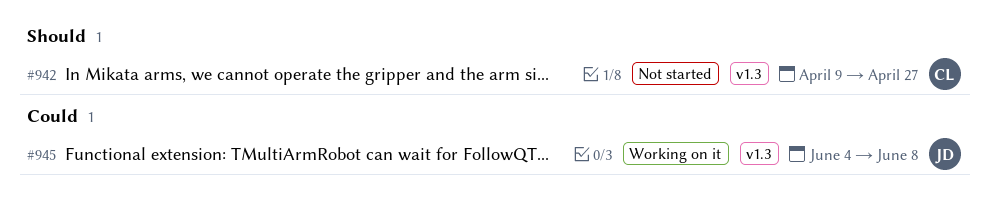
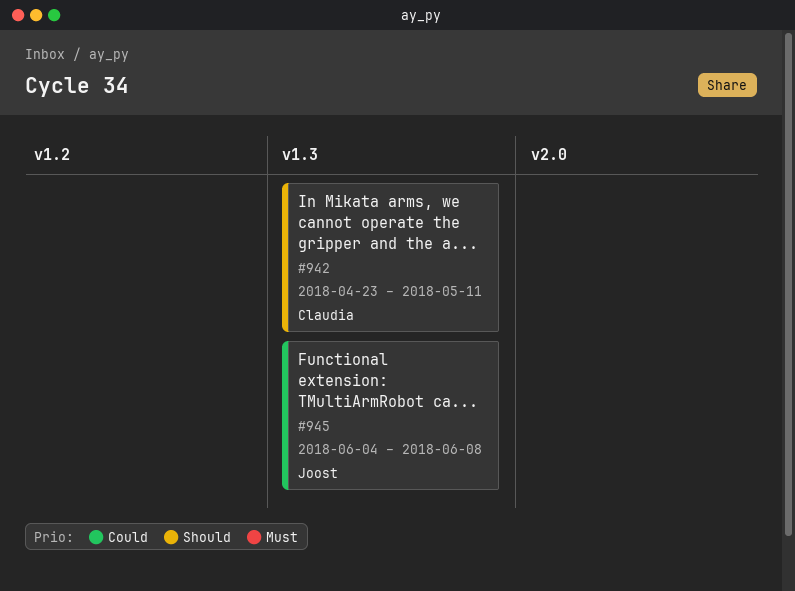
#942, start: Apr 9 -> Apr 23
#942, due: Apr 27 -> May 11

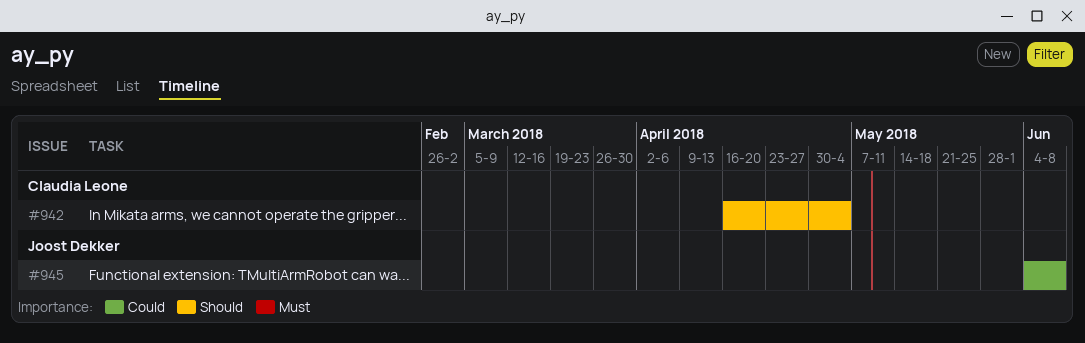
#942, start: Apr 23 -> Apr 16
#942, due: May 11 -> May 4

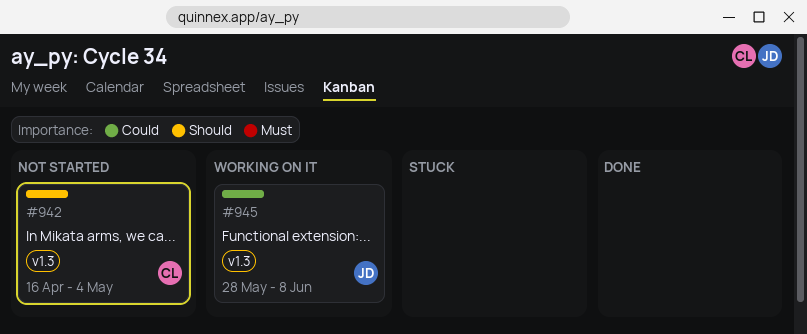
#945, start: Jun 4 -> May 28

